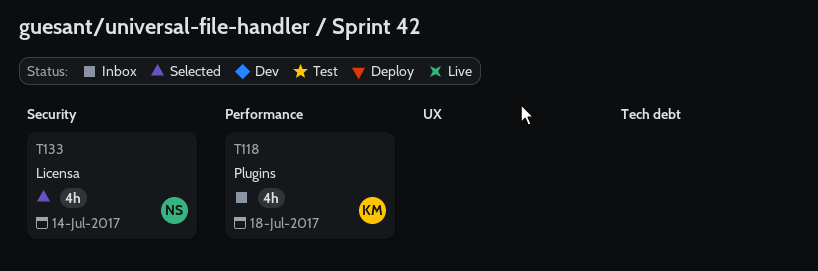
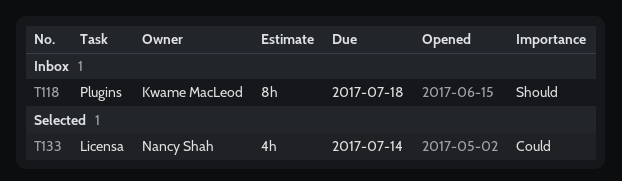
T118, estimate: 4h -> 8h

